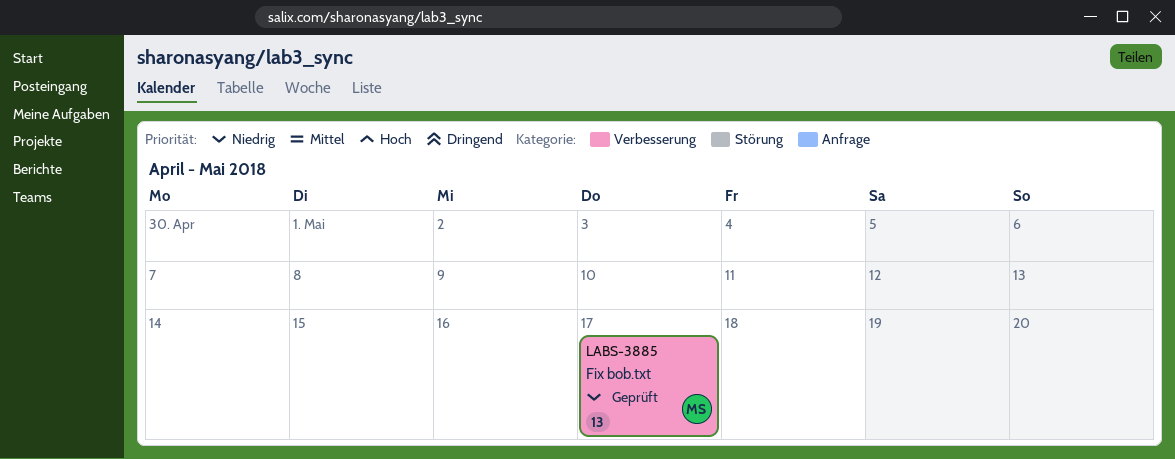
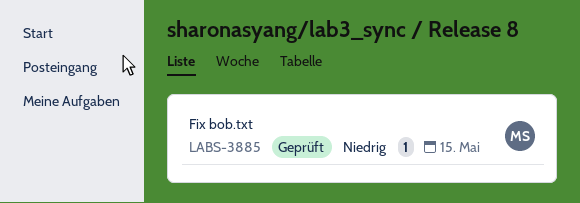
LABS-3885, estimate: 13 -> 1
LABS-3885, due: May 17 -> May 15

